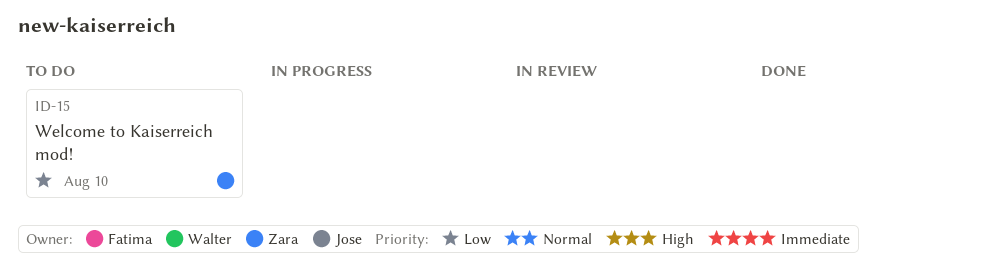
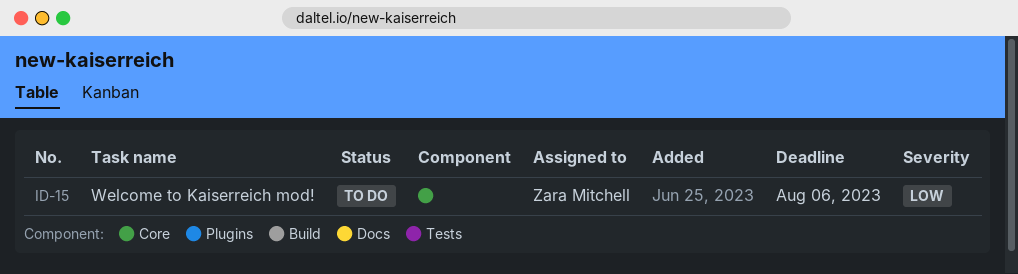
ID-15, due: Aug 10 -> Aug 6

